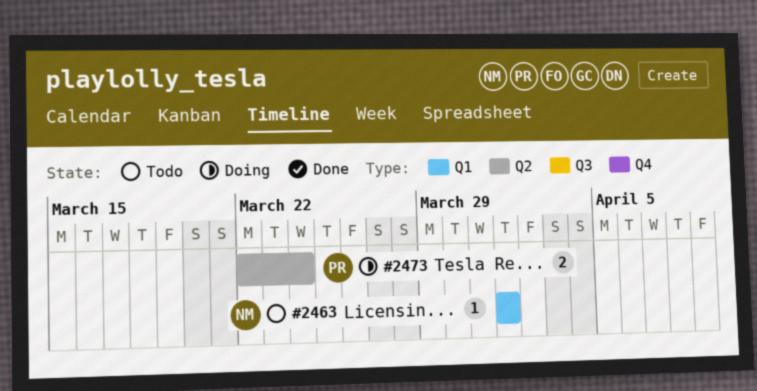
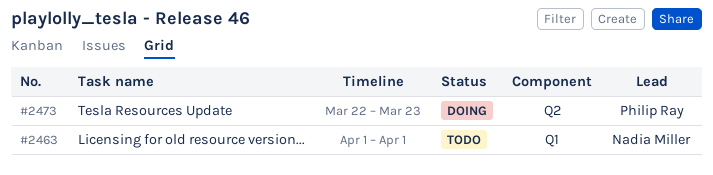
#2473, due: Mar 24 -> Mar 23

